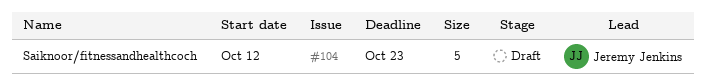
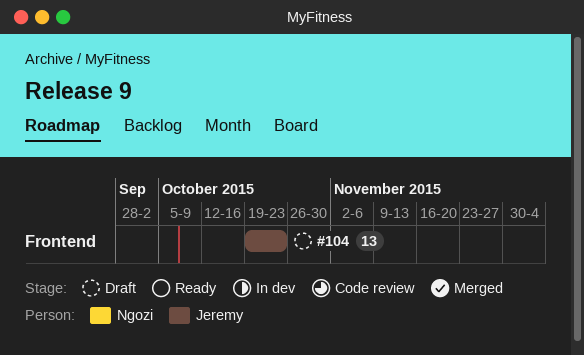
#104, estimate: 5 -> 13
#104, start: Oct 12 -> Oct 19

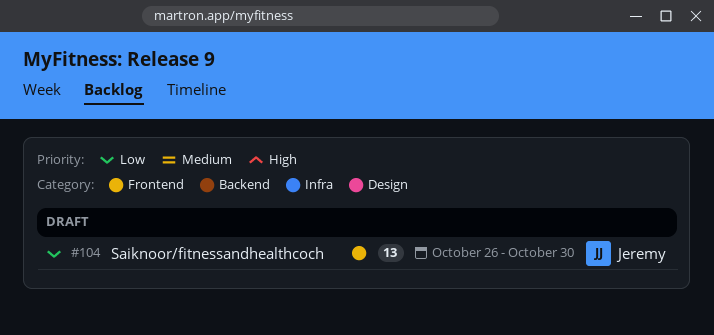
#104, start: Oct 19 -> Oct 26
#104, due: Oct 23 -> Oct 30

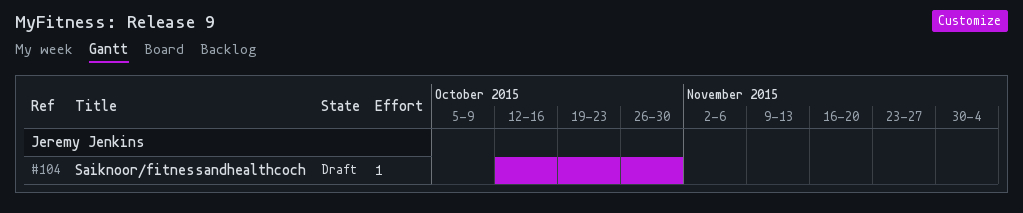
#104, estimate: 13 -> 1
#104, start: Oct 26 -> Oct 12

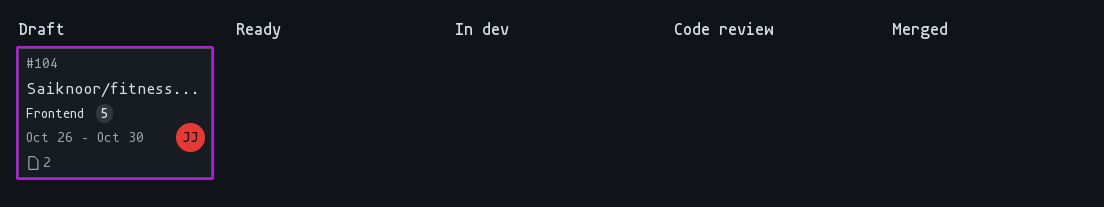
#104, estimate: 1 -> 5
#104, start: Oct 12 -> Oct 26

